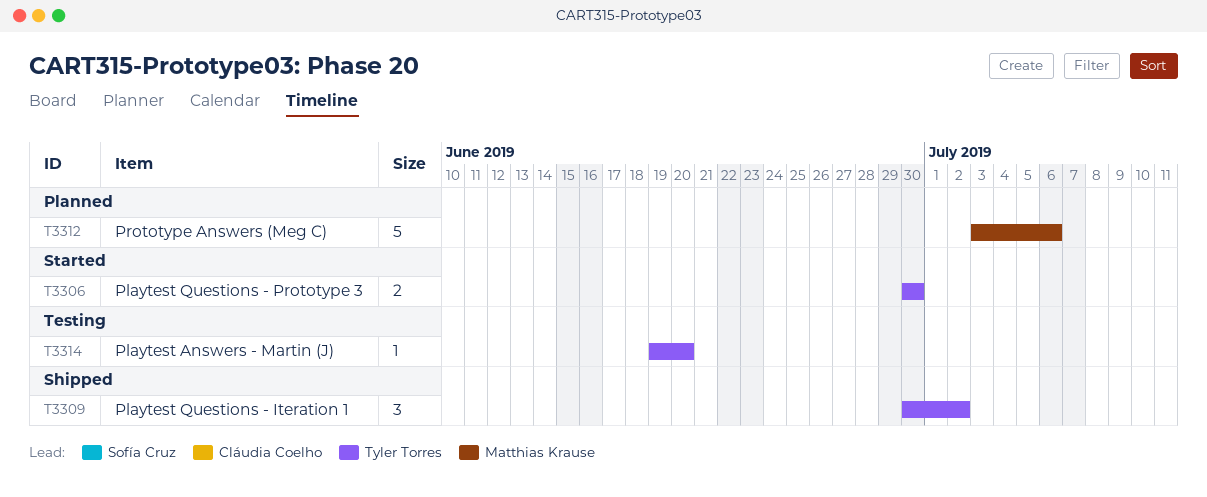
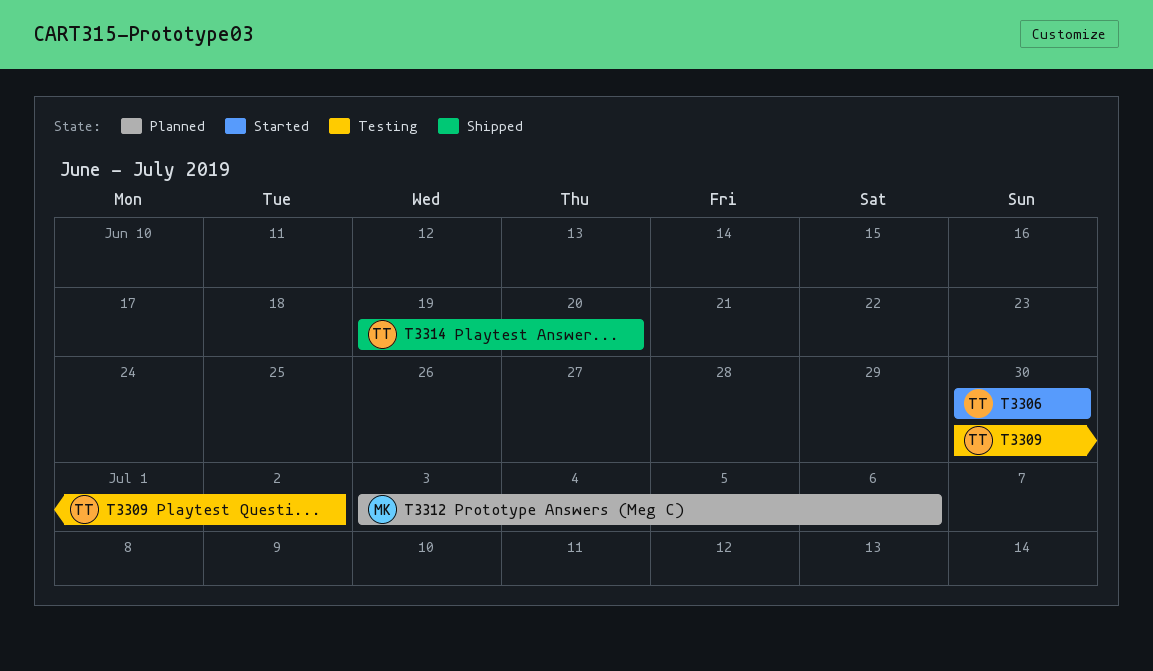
T3309, status: Shipped -> Testing
T3314, status: Testing -> Shipped

